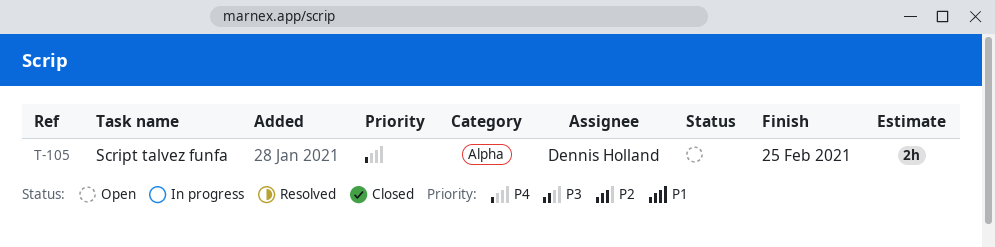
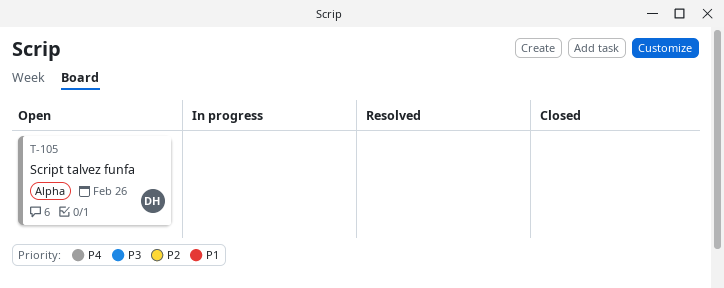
T-105, due: Feb 25 -> Feb 26

